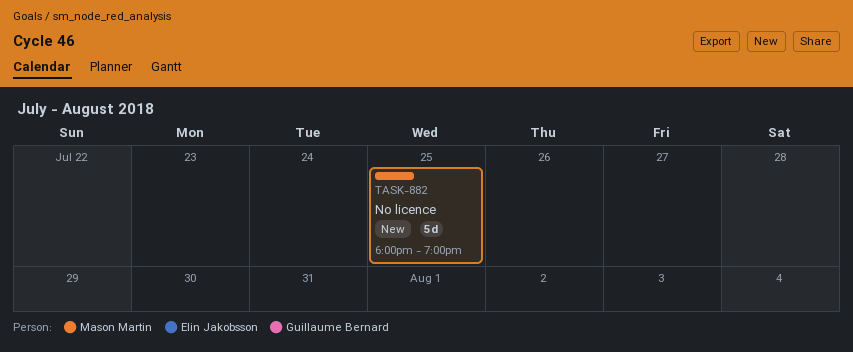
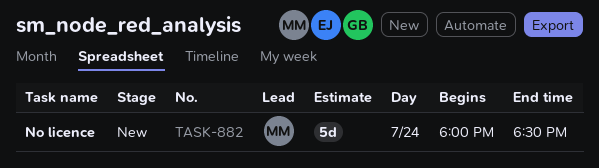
TASK-882, day: Jul 25 -> Jul 24
TASK-882, ends: 19:00 -> 18:30

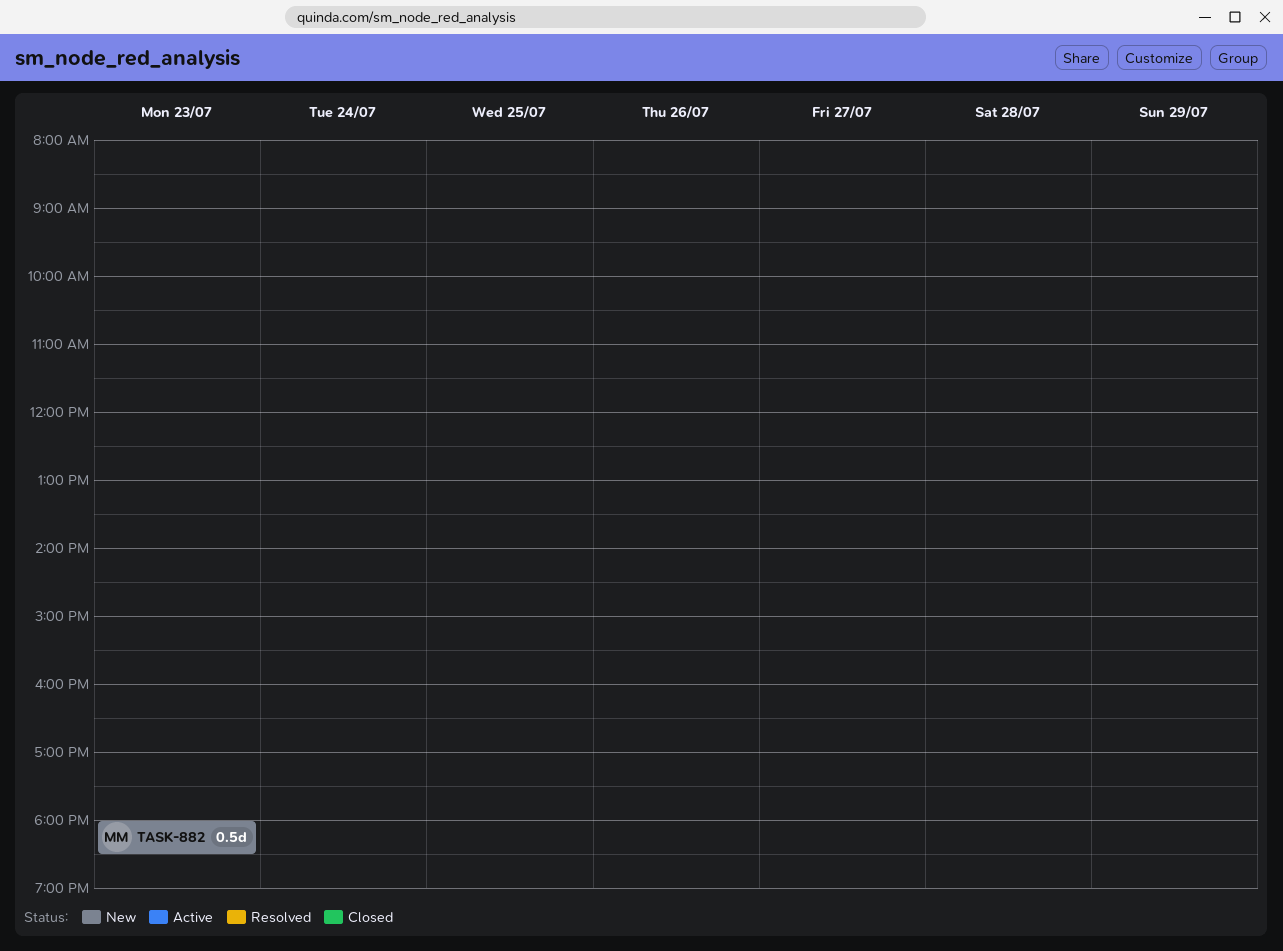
TASK-882, estimate: 5d -> 0.5d
TASK-882, day: Jul 24 -> Jul 23

